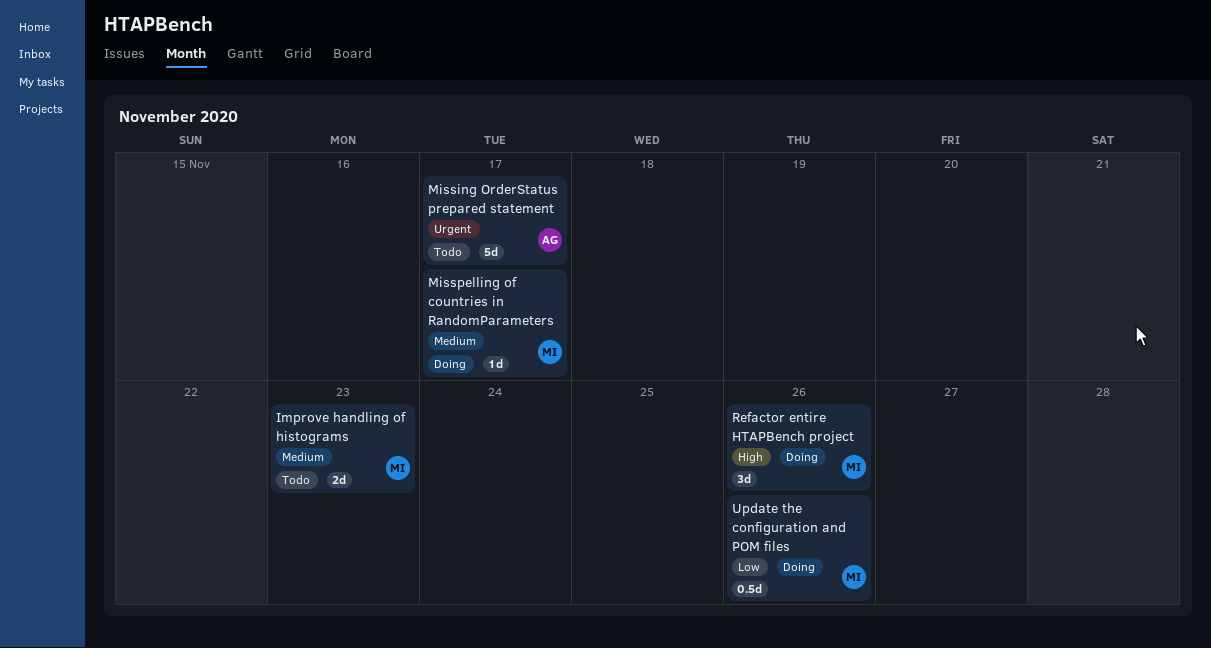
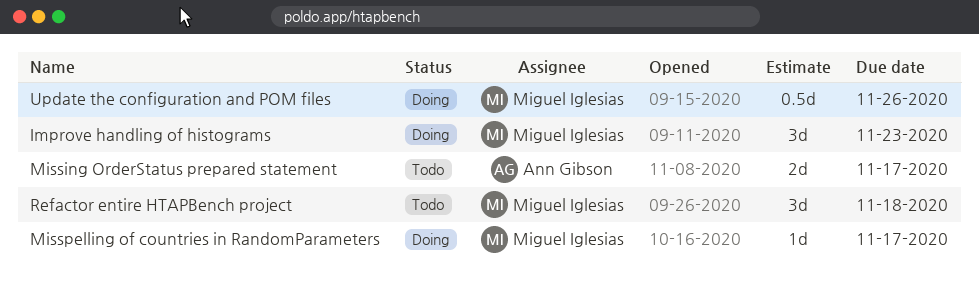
Improve handling of histograms, status: Todo -> Doing
Improve handling of histograms, estimate: 2d -> 3d
Missing OrderStatus prepared statement, estimate: 5d -> 2d
Refactor entire HTAPBench project, status: Doing -> Todo
Refactor entire HTAPBench project, due: Nov 26 -> Nov 18

